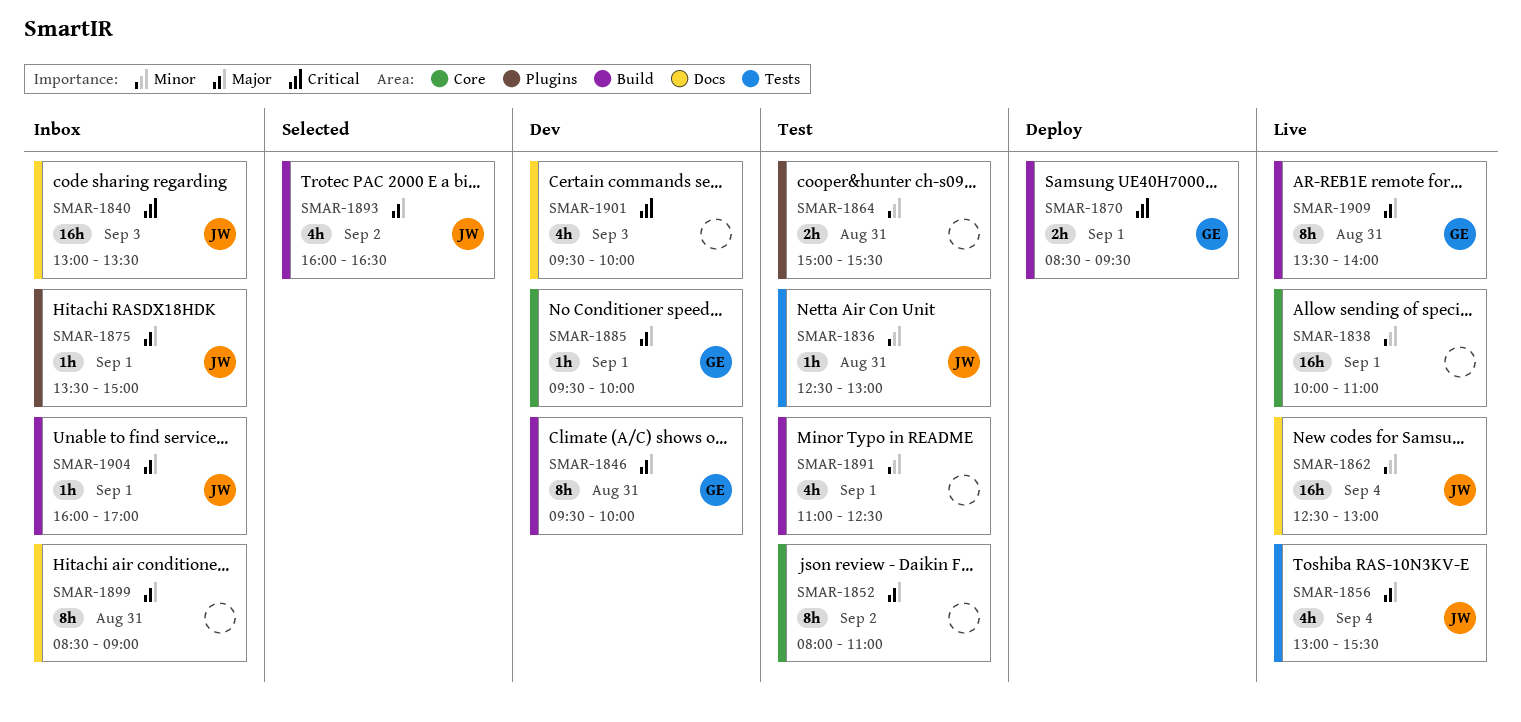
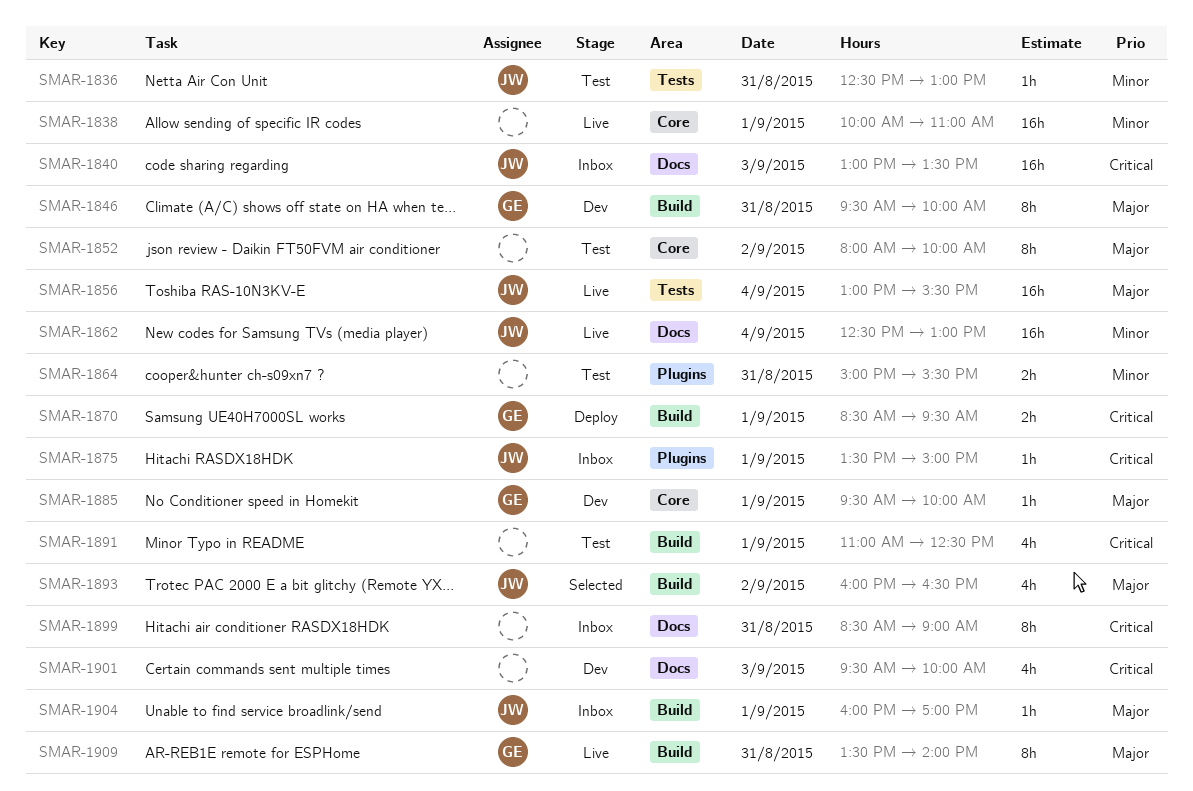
SMAR-1852, ends: 11:00 -> 10:00
SMAR-1856, estimate: 4h -> 16h
SMAR-1875, priority: Major -> Critical
SMAR-1891, priority: Minor -> Critical
SMAR-1899, priority: Major -> Critical

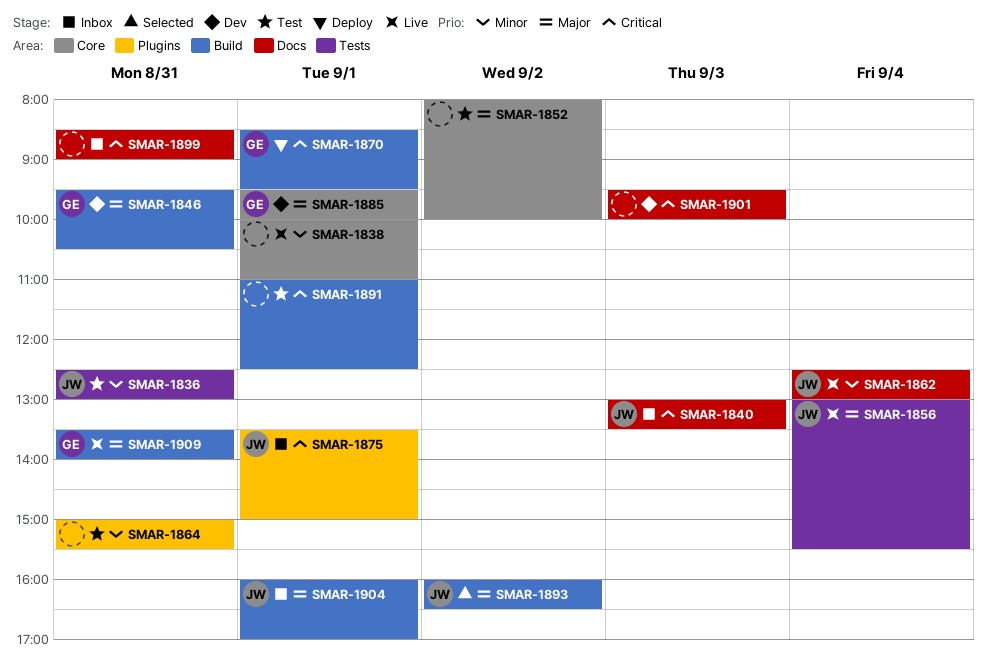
SMAR-1846, ends: 10:00 -> 10:30

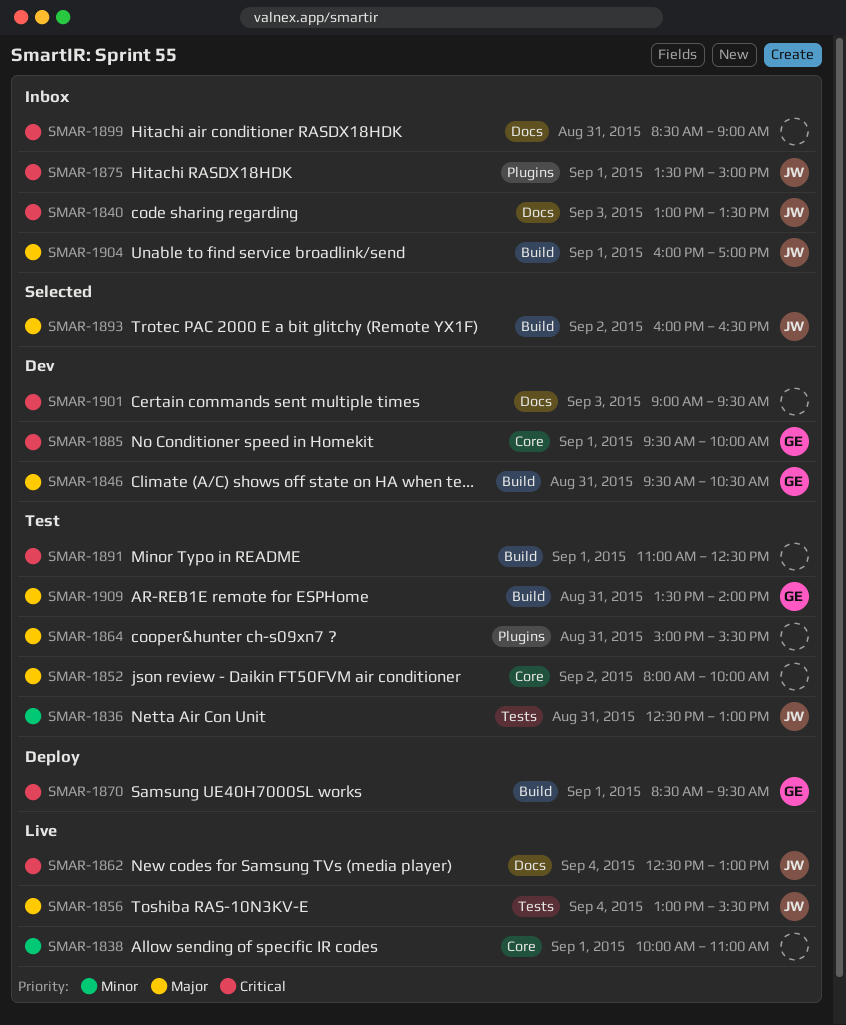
SMAR-1862, priority: Minor -> Critical
SMAR-1864, priority: Minor -> Major
SMAR-1885, priority: Major -> Critical
SMAR-1901, begins: 09:30 -> 09:00
SMAR-1901, ends: 10:00 -> 09:30
SMAR-1909, status: Live -> Test

